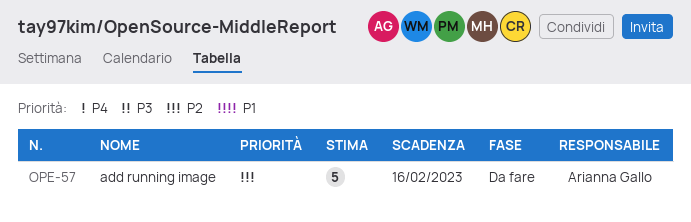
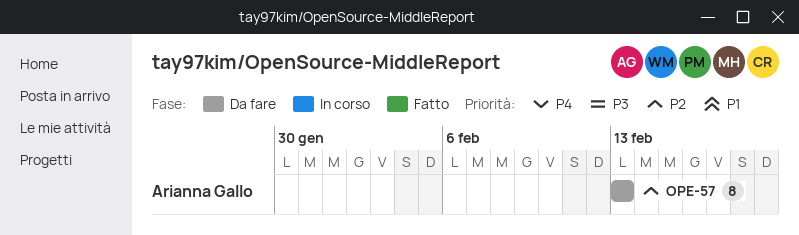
OPE-57, estimate: 5 -> 8
OPE-57, due: Feb 16 -> Feb 13

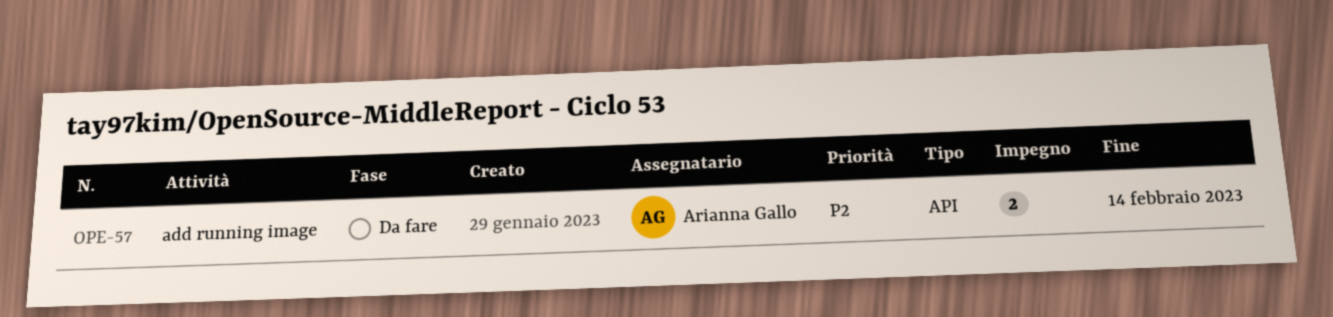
OPE-57, estimate: 8 -> 2
OPE-57, due: Feb 13 -> Feb 14

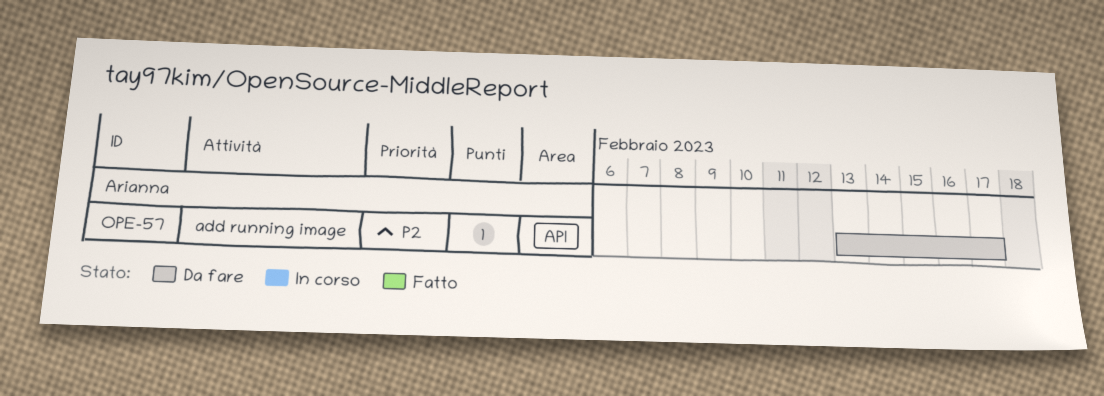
OPE-57, estimate: 2 -> 1
OPE-57, due: Feb 14 -> Feb 17

